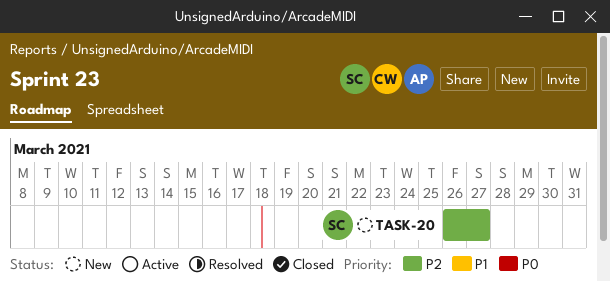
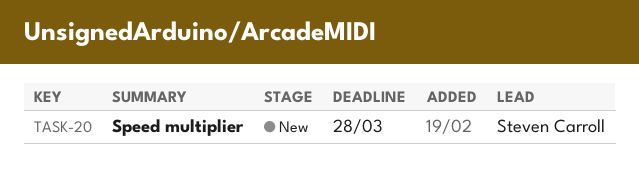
TASK-20, due: Mar 27 -> Mar 28

